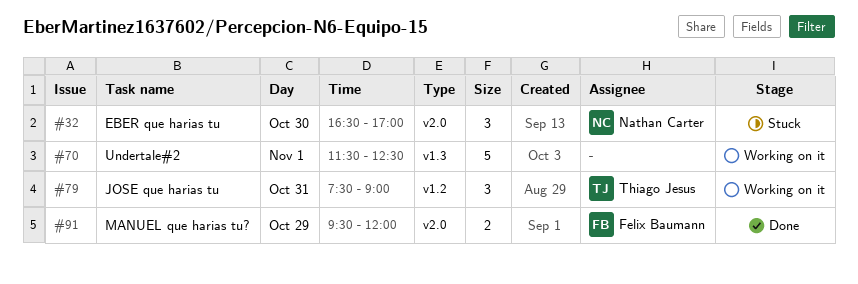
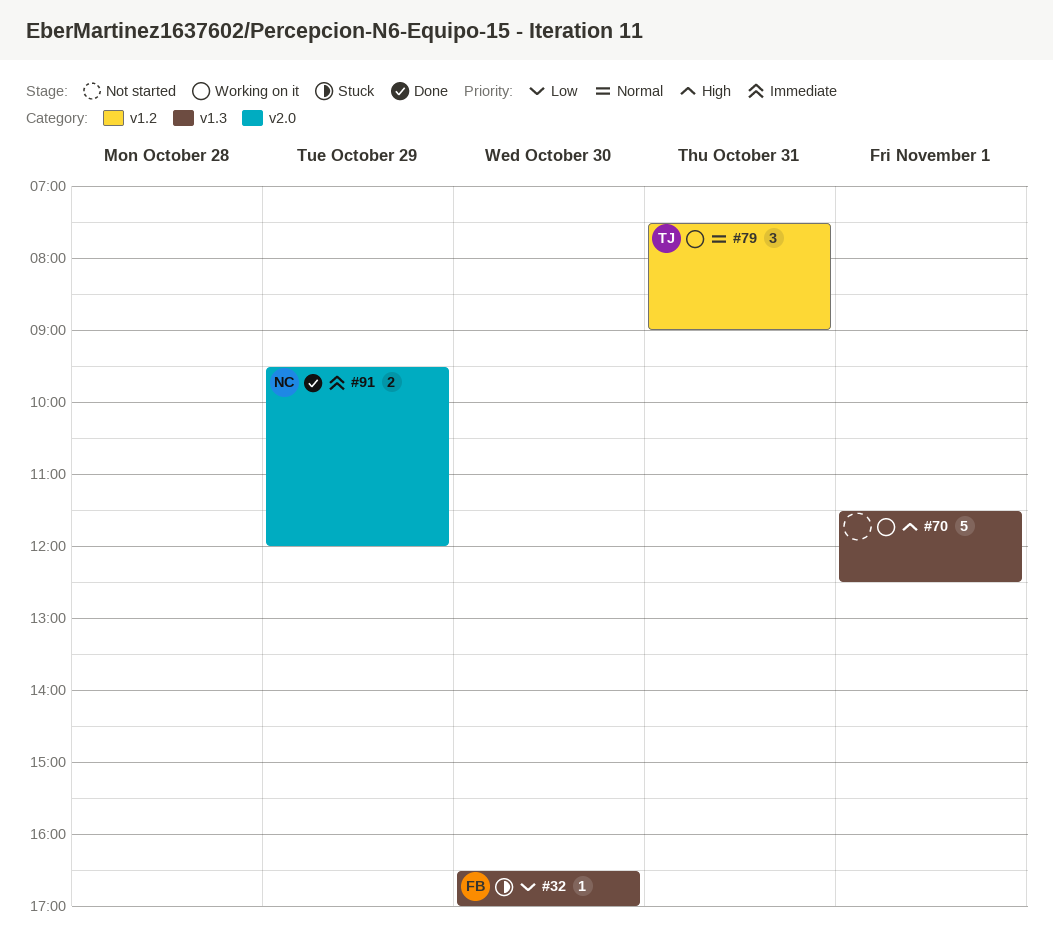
#32, owner: Nathan Carter -> Felix Baumann
#32, label: v2.0 -> v1.3
#32, estimate: 3 -> 1
#91, owner: Felix Baumann -> Nathan Carter

